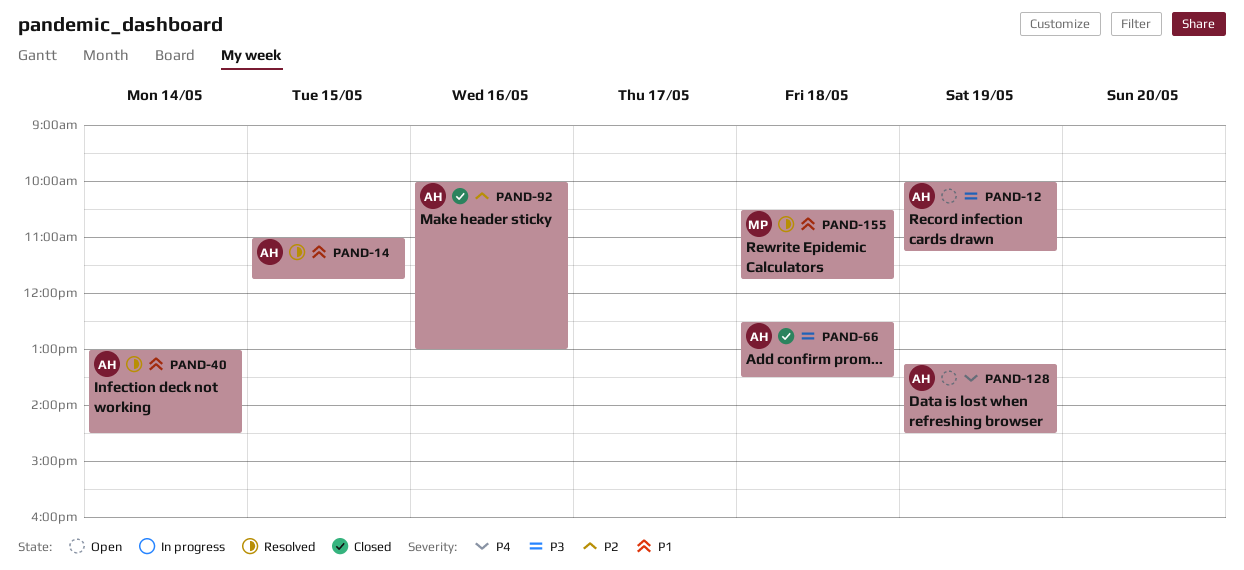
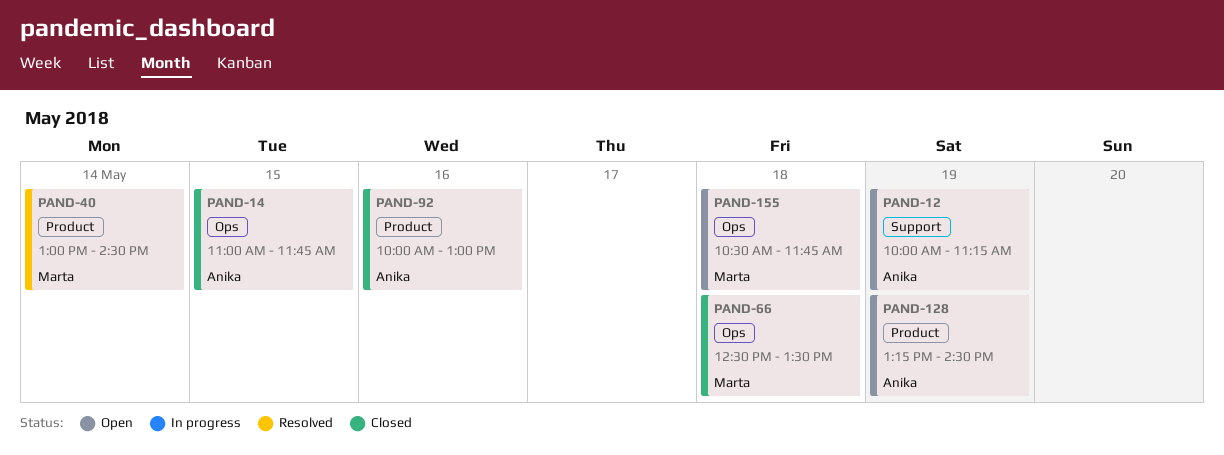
PAND-14, status: Resolved -> Closed
PAND-40, owner: Anika -> Marta
PAND-66, owner: Anika -> Marta
PAND-155, status: Resolved -> Open

